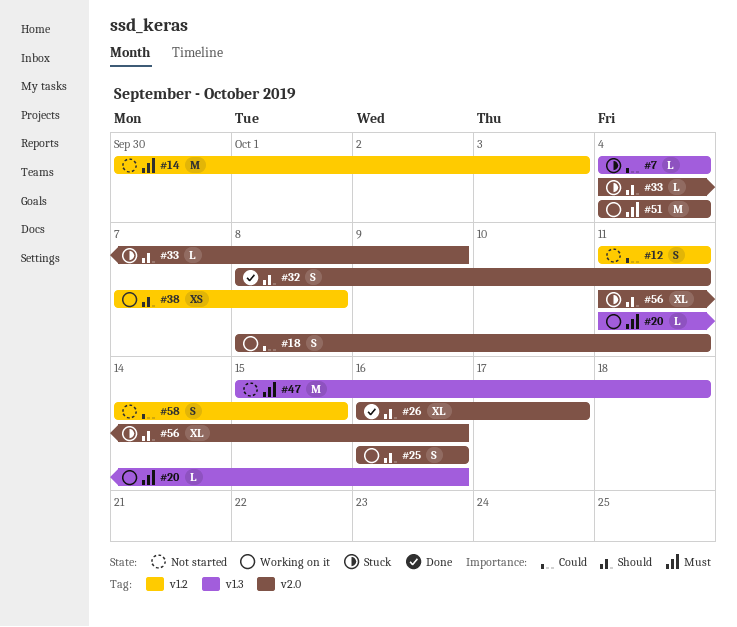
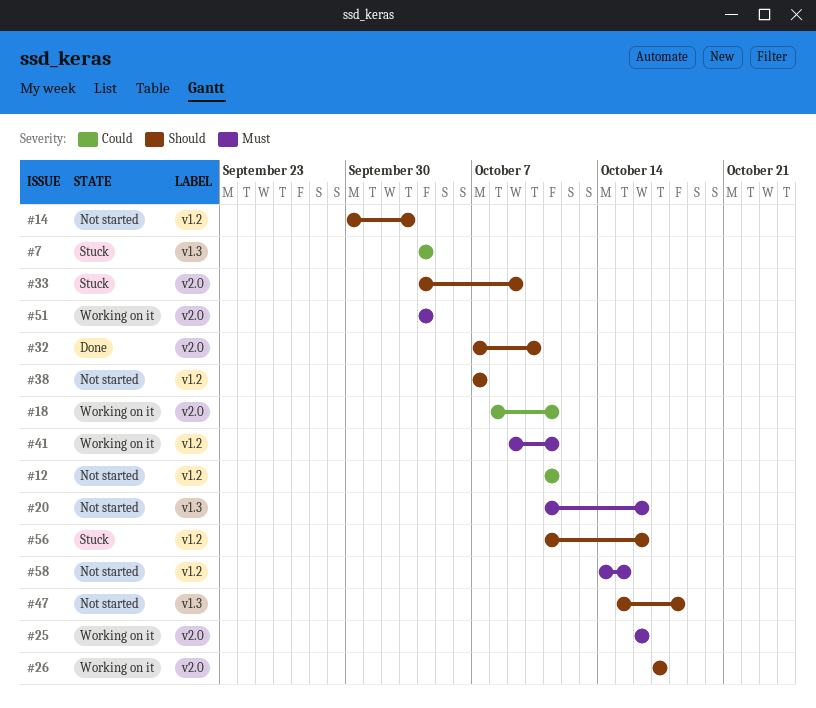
#14, priority: Must -> Should
#20, status: Working on it -> Not started
#25, priority: Should -> Must
#26, status: Done -> Working on it
#26, start: Oct 16 -> Oct 17
#32, start: Oct 8 -> Oct 7
#32, due: Oct 11 -> Oct 10
#38, status: Working on it -> Not started
#38, due: Oct 8 -> Oct 7
#41: none -> present
#47, priority: Must -> Should
#56, label: v2.0 -> v1.2
#58, priority: Could -> Must

